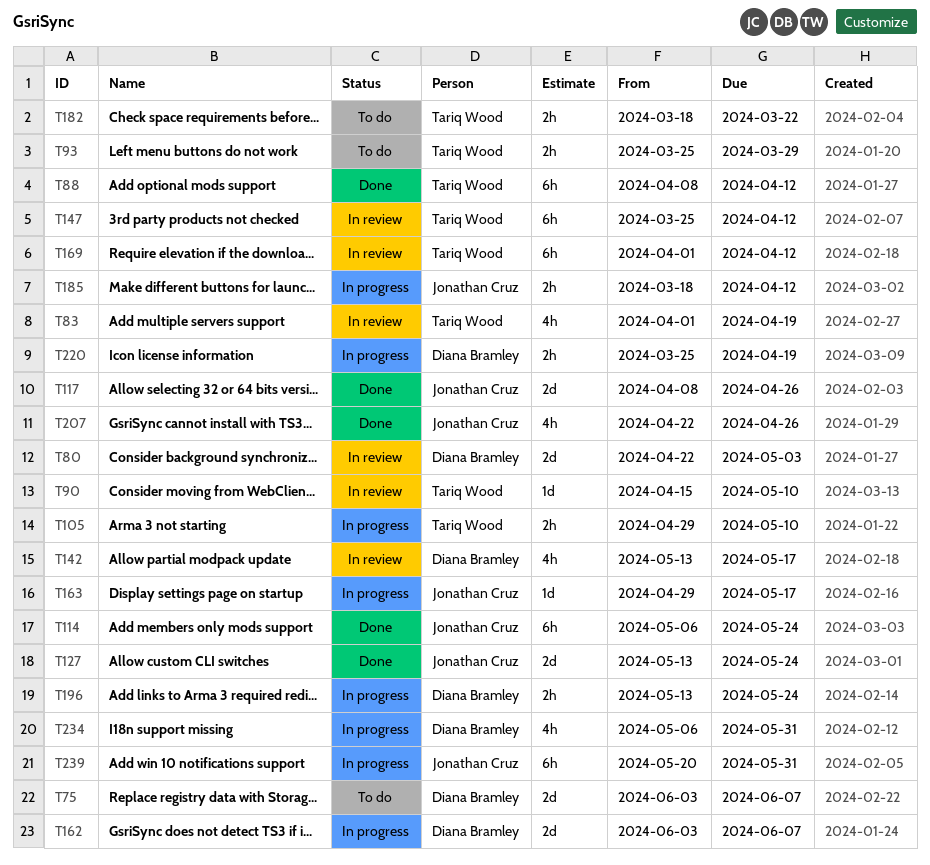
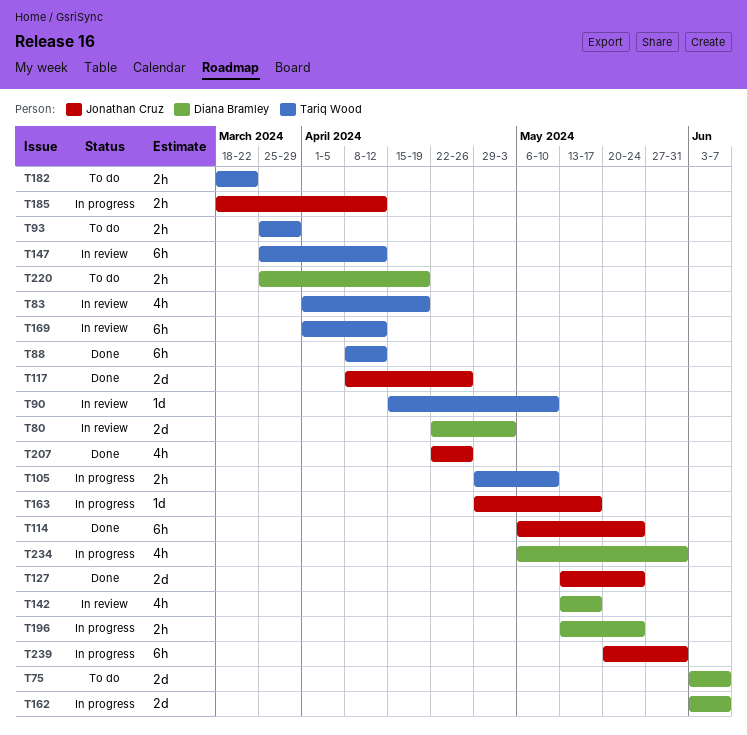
T220, status: In progress -> To do

